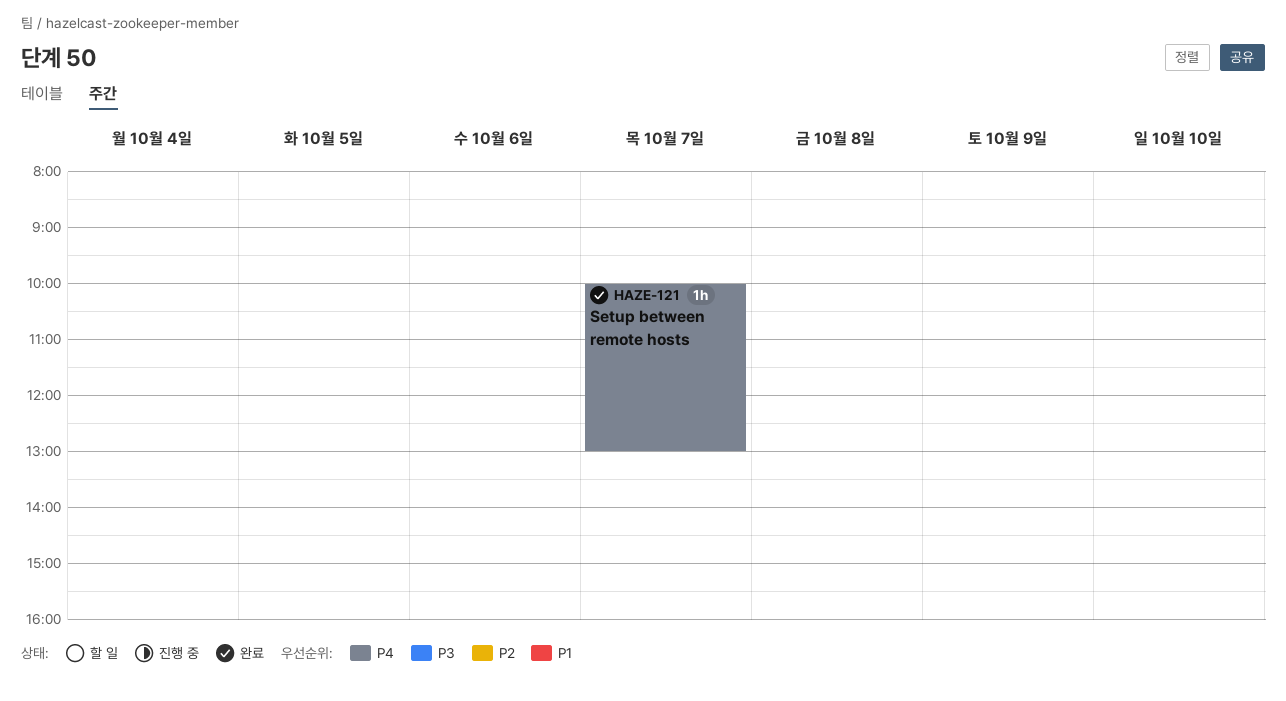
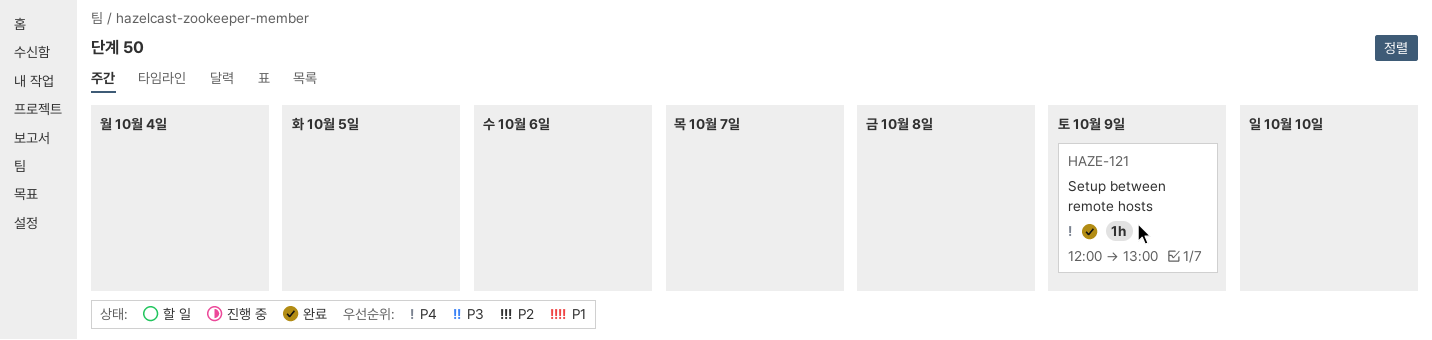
HAZE-121, day: Oct 7 -> Oct 9
HAZE-121, begins: 10:00 -> 12:00

